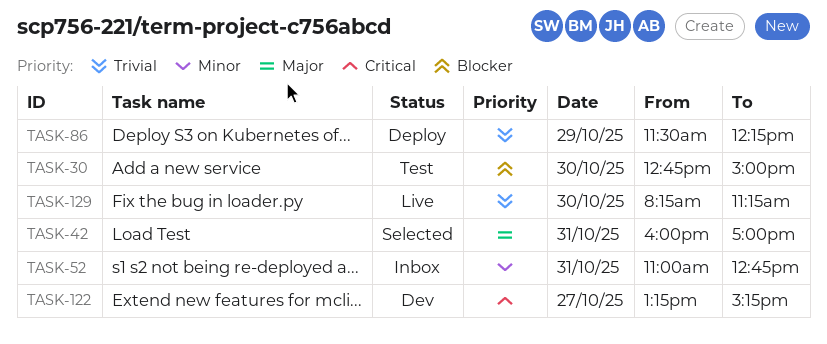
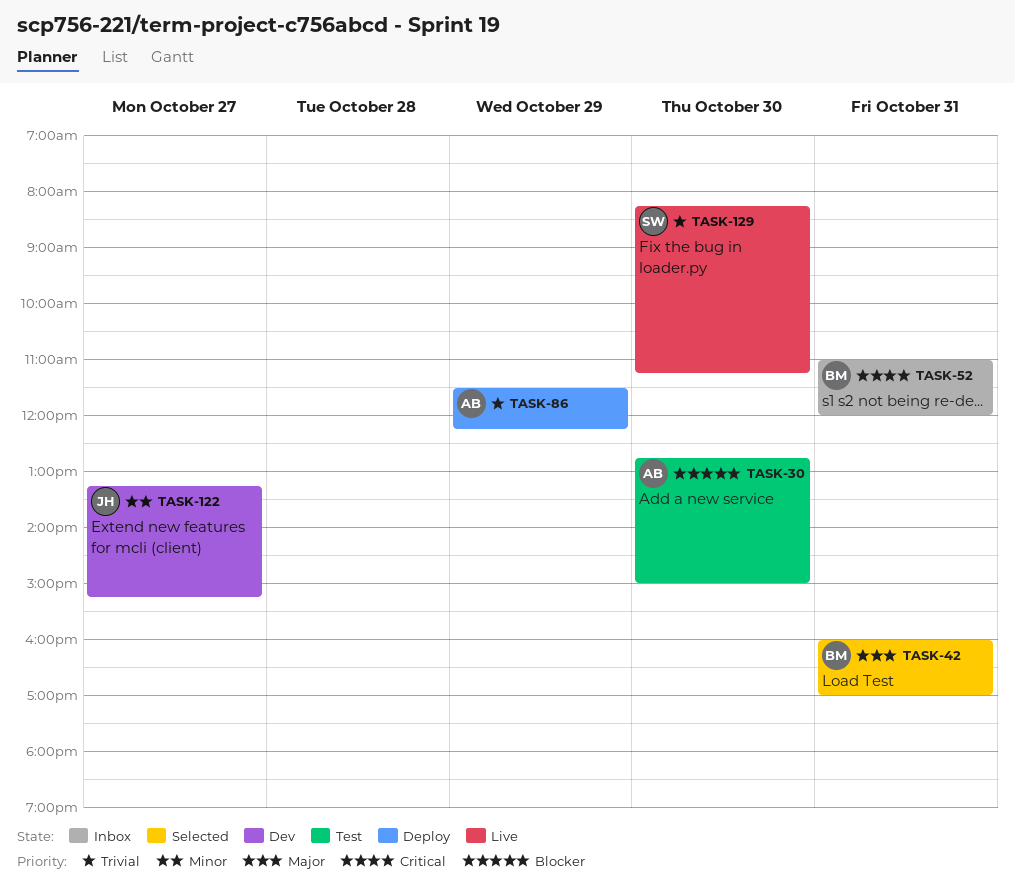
TASK-52, priority: Minor -> Critical
TASK-52, ends: 12:45 -> 12:00
TASK-122, priority: Critical -> Minor

